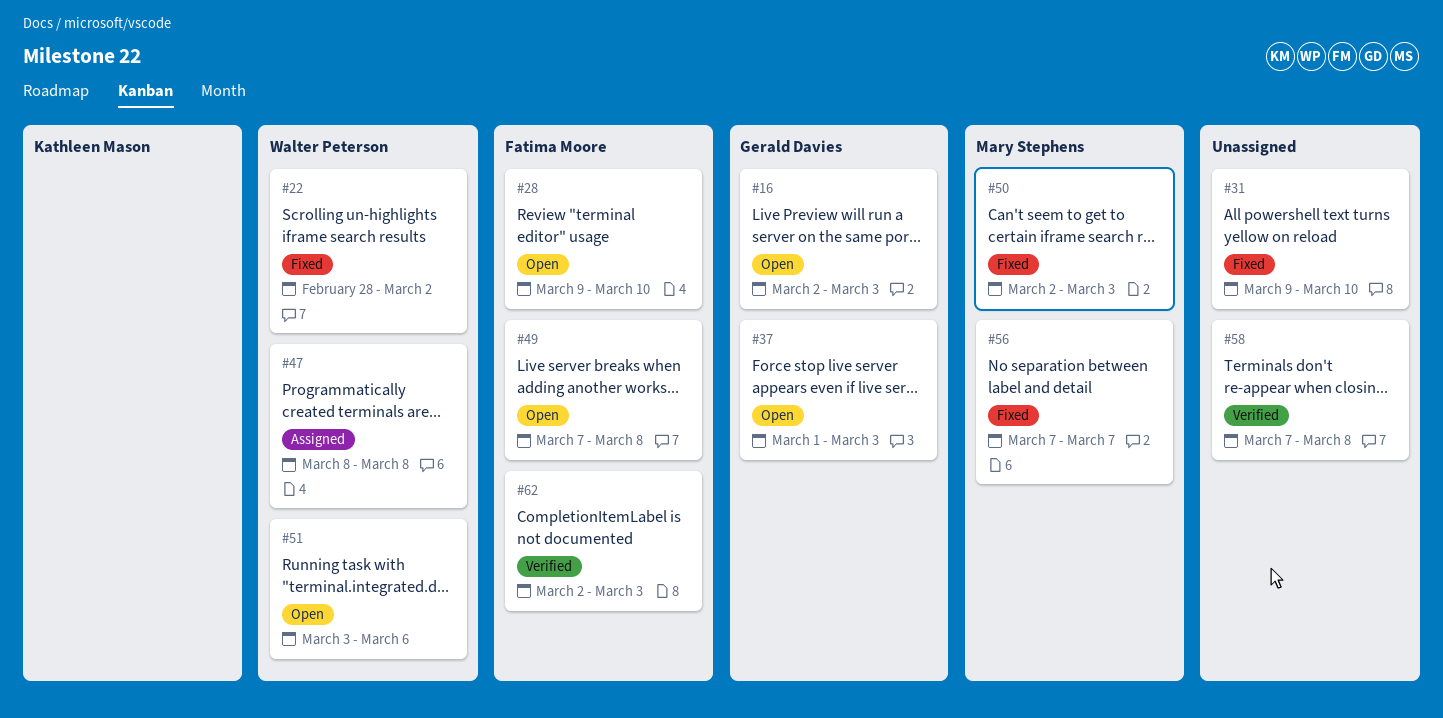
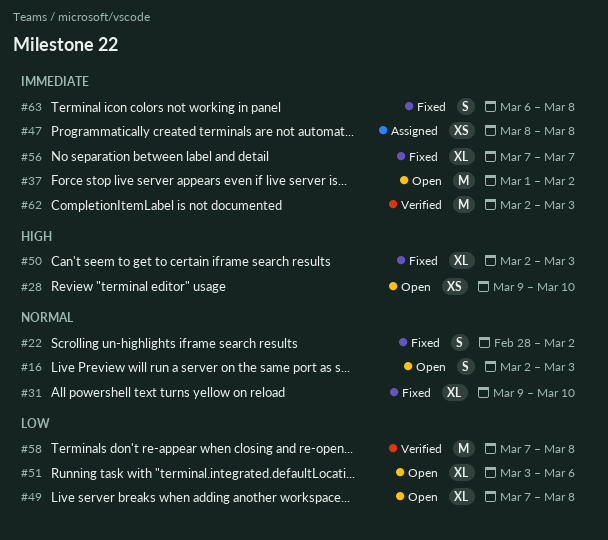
#37, due: Mar 3 -> Mar 2
#63: none -> present

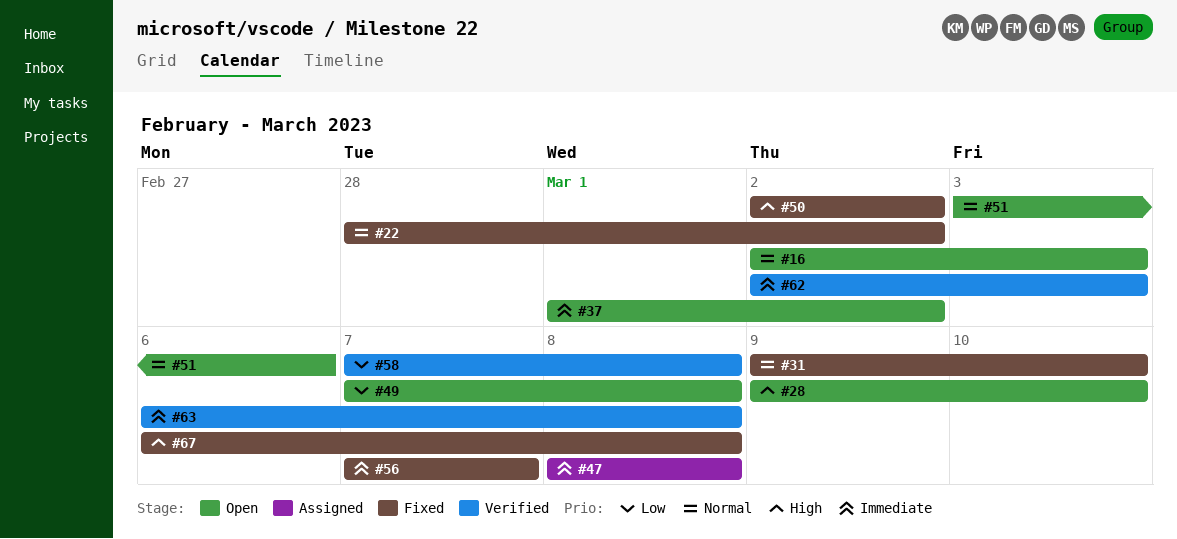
#50, due: Mar 3 -> Mar 2
#51, priority: Low -> Normal
#63, status: Fixed -> Verified
#67: none -> present

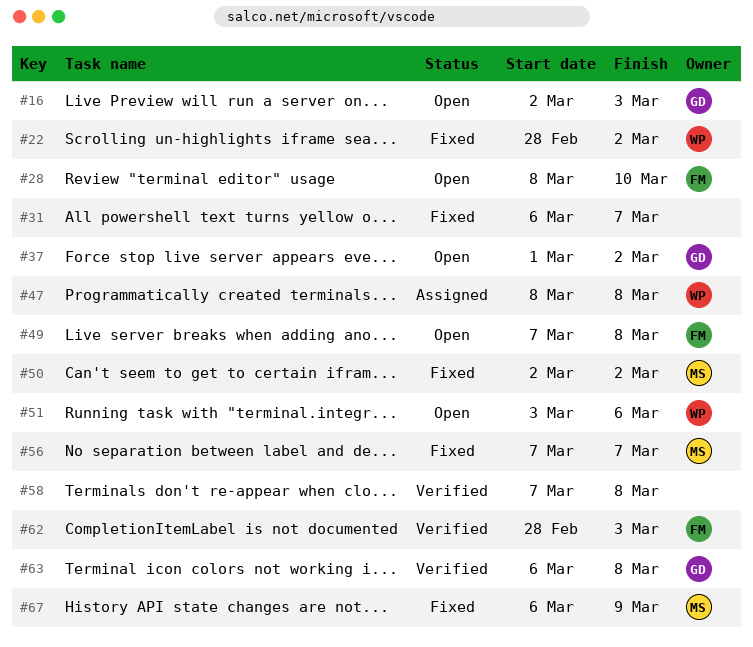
#28, start: Mar 9 -> Mar 8
#31, start: Mar 9 -> Mar 6
#31, due: Mar 10 -> Mar 7
#62, start: Mar 2 -> Feb 28
#67, due: Mar 8 -> Mar 9

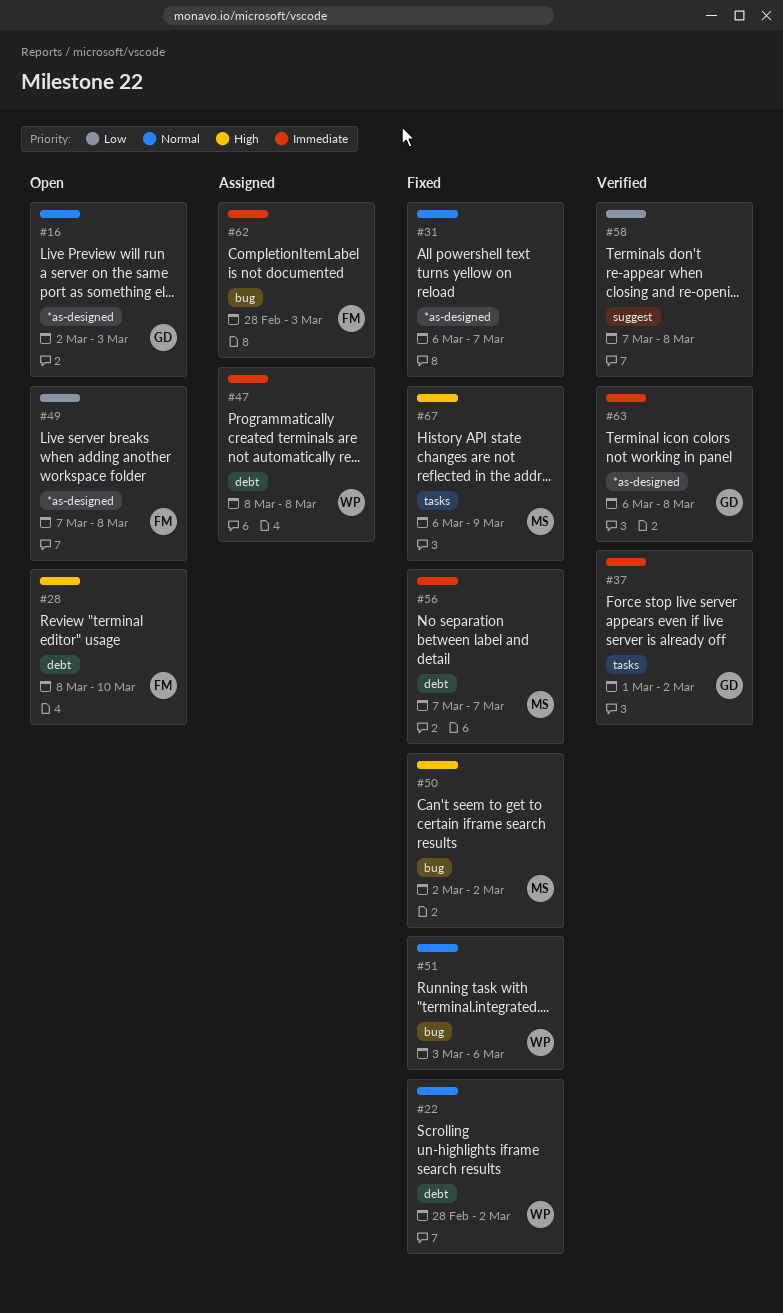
#37, status: Open -> Verified
#51, status: Open -> Fixed
#62, status: Verified -> Assigned

